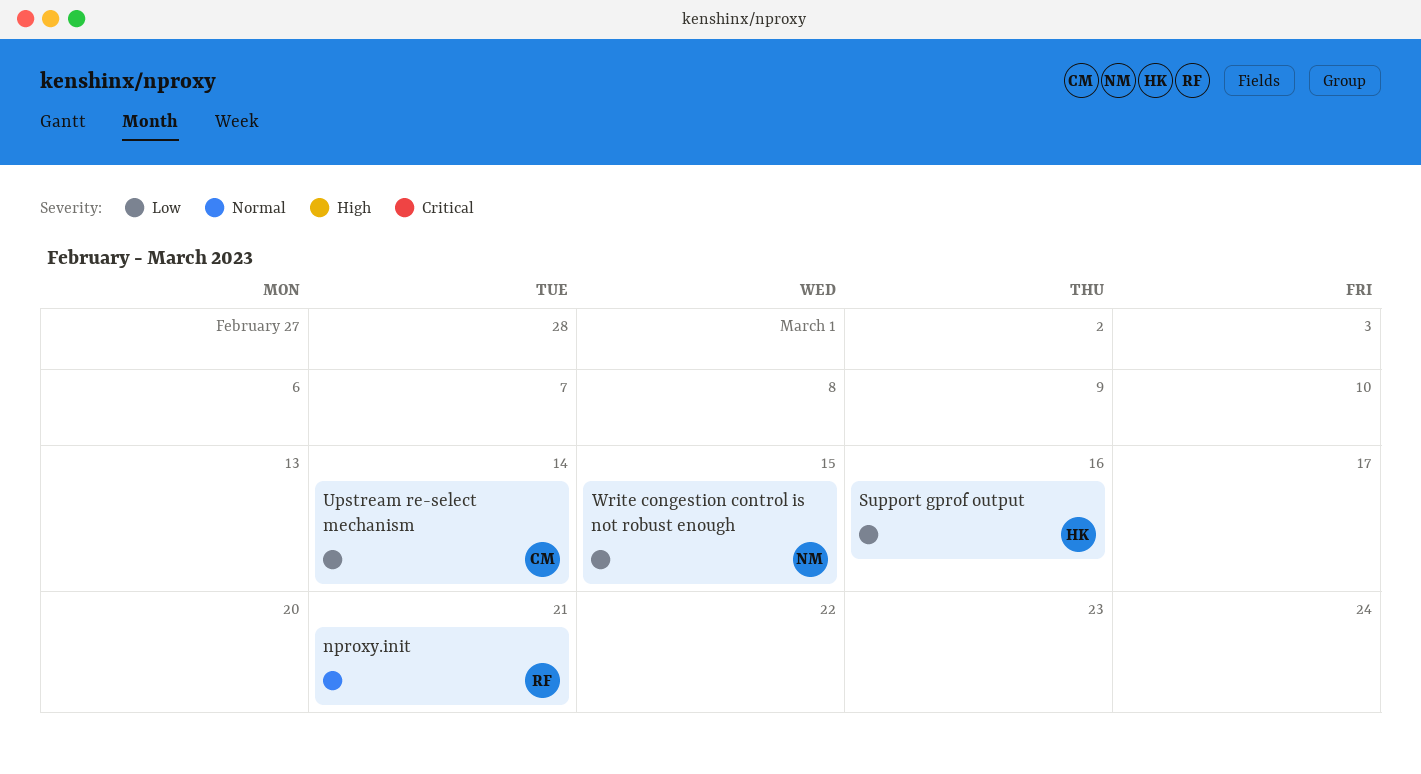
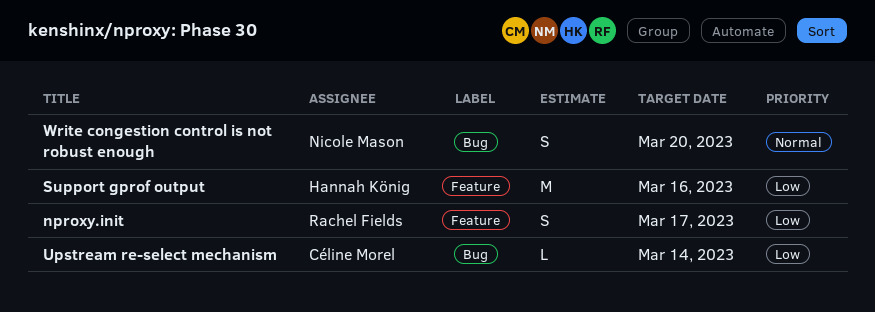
nproxy.init, priority: Normal -> Low
nproxy.init, due: Mar 21 -> Mar 17
Write congestion control is not robust enough, priority: Low -> Normal
Write congestion control is not robust enough, due: Mar 15 -> Mar 20

